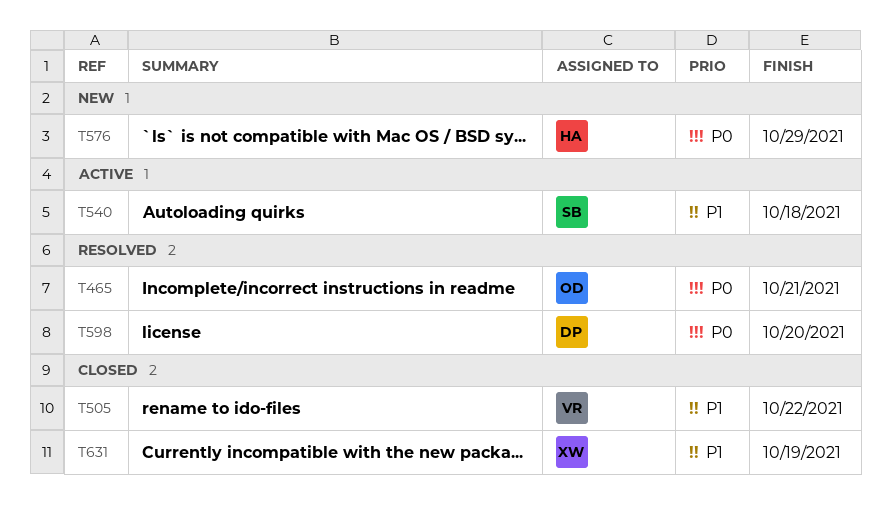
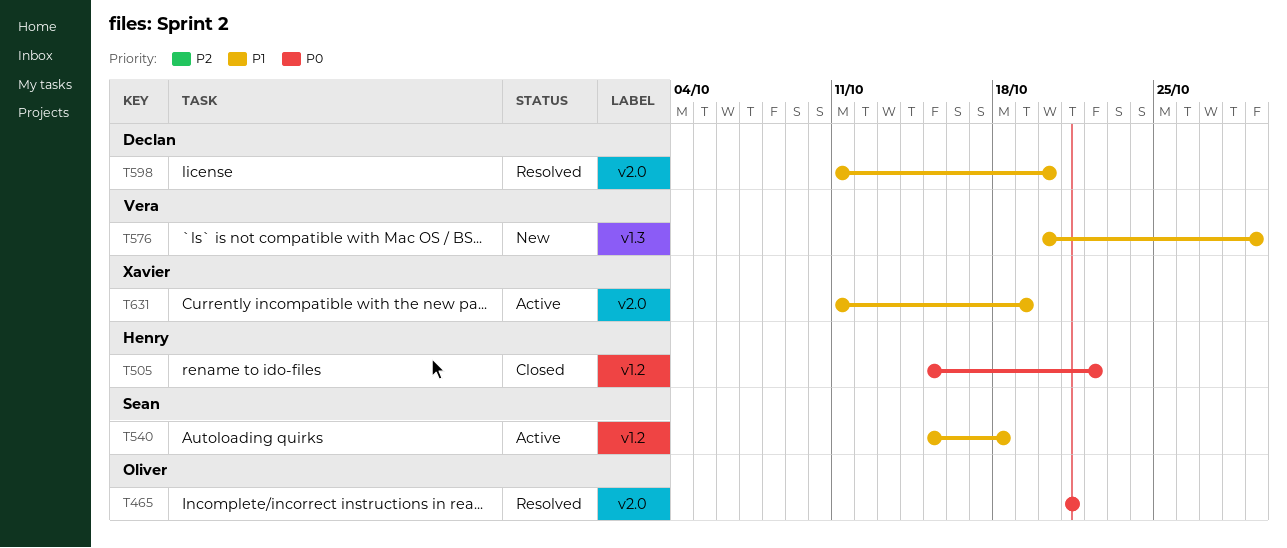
T505, owner: Vera -> Henry
T505, priority: P1 -> P0
T576, owner: Henry -> Vera
T576, priority: P0 -> P1
T598, priority: P0 -> P1
T631, status: Closed -> Active

